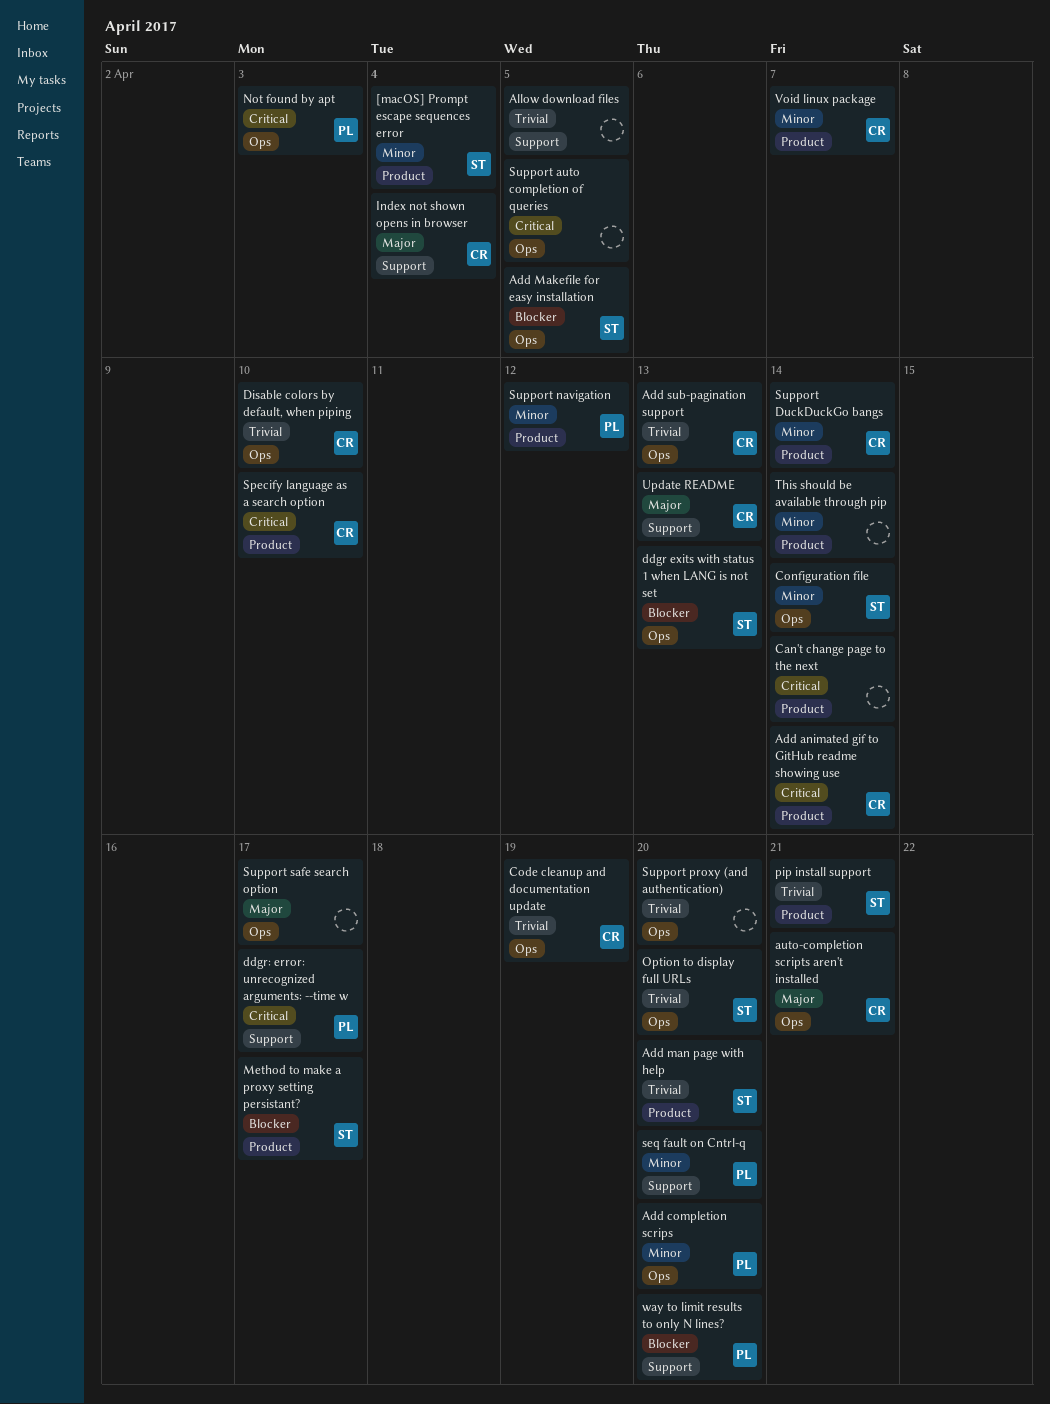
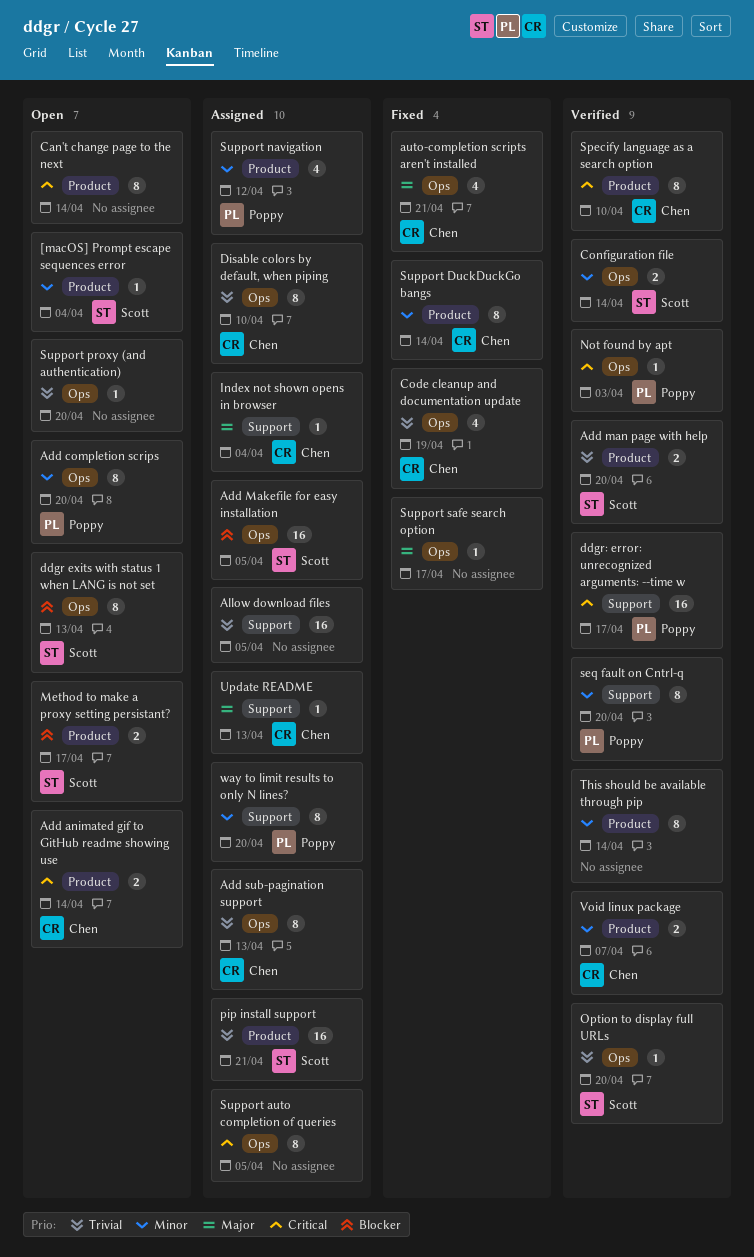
way to limit results to only N lines?, priority: Blocker -> Minor

